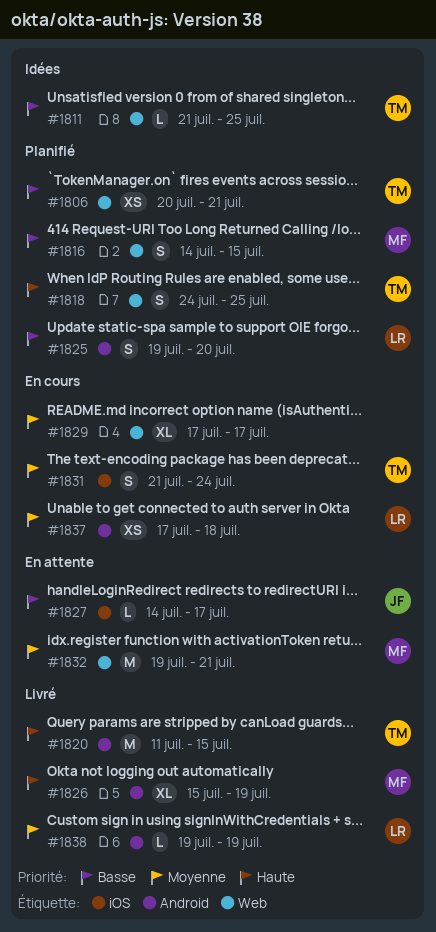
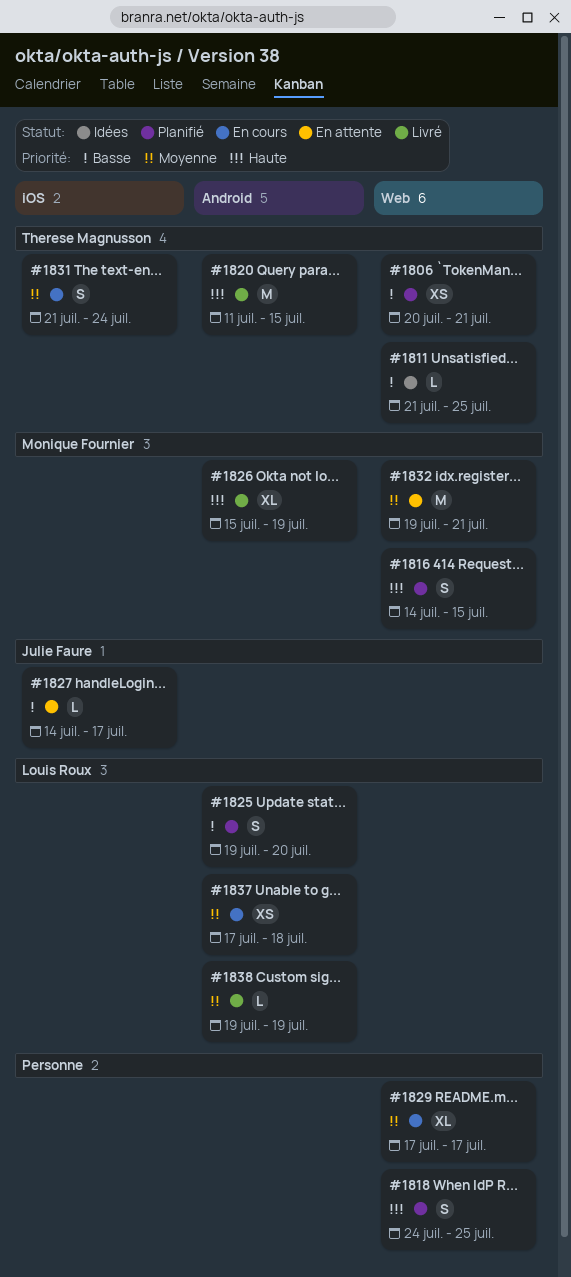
#1816, priority: Basse -> Haute
#1818, owner: Therese Magnusson -> none

